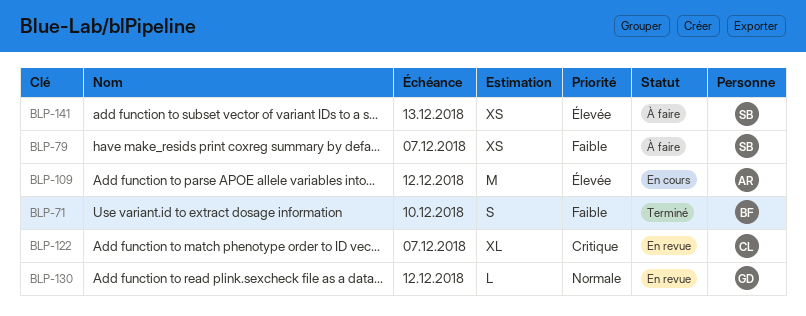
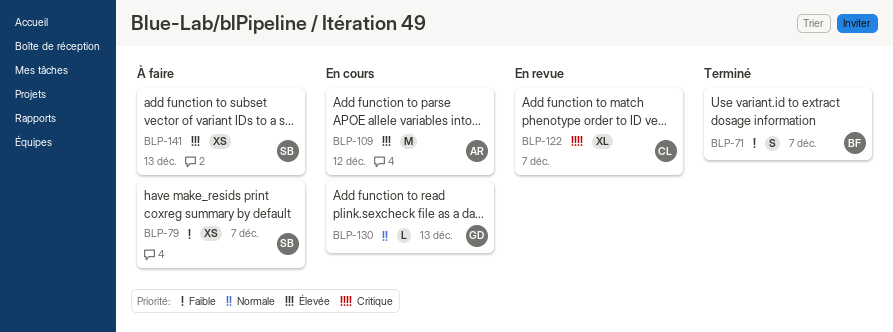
BLP-71, due: Dec 10 -> Dec 7
BLP-130, status: En revue -> En cours
BLP-130, due: Dec 12 -> Dec 13

